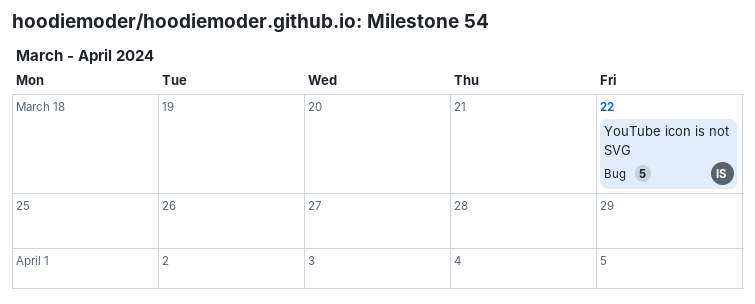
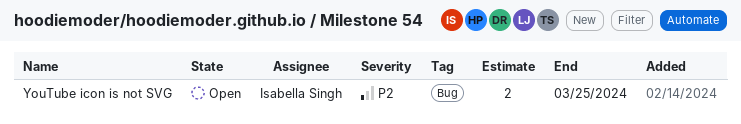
YouTube icon is not SVG, estimate: 5 -> 2
YouTube icon is not SVG, due: Mar 22 -> Mar 25

